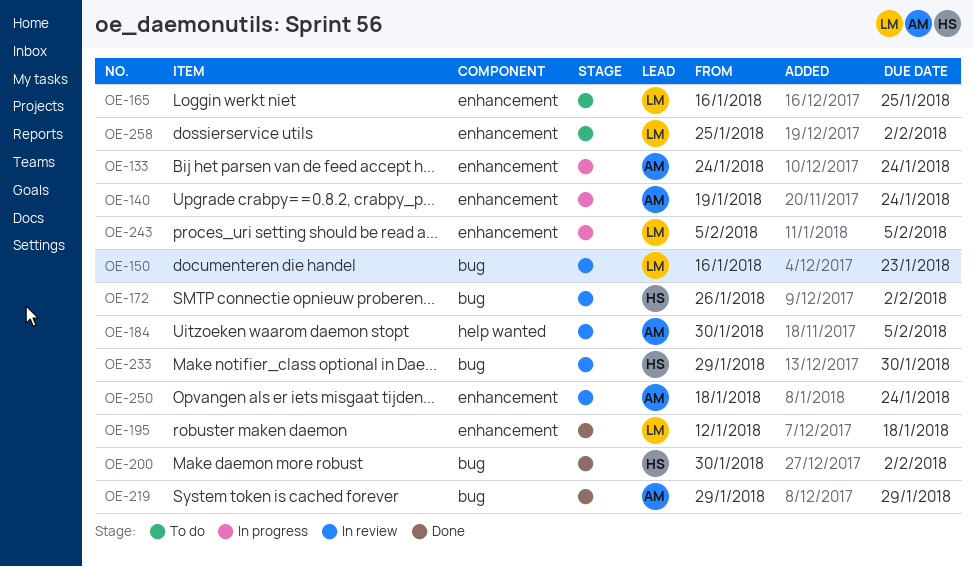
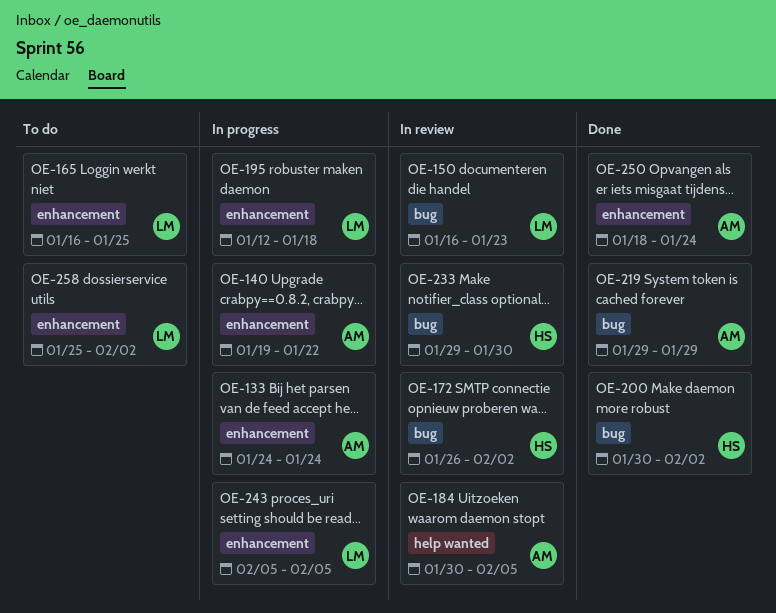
OE-140, due: Jan 24 -> Jan 22
OE-195, status: Done -> In progress
OE-250, status: In review -> Done

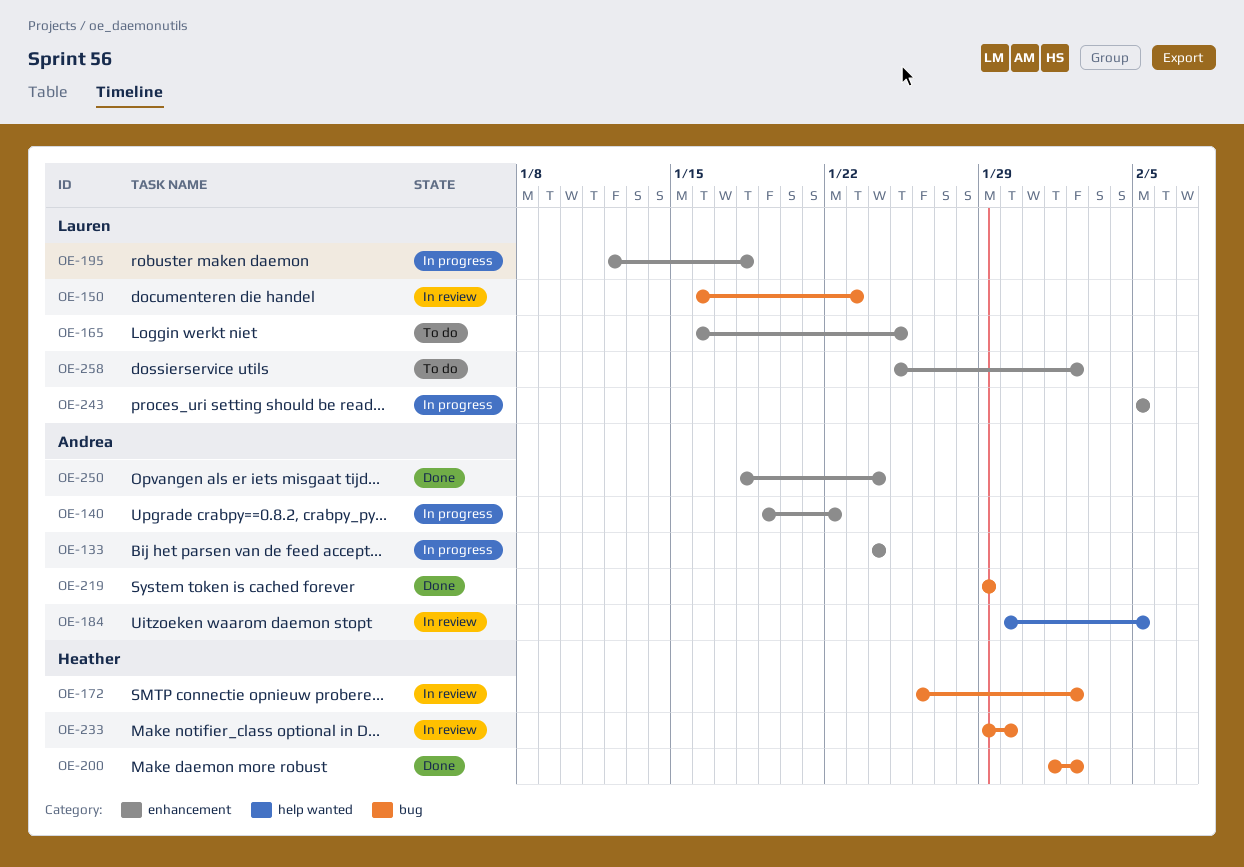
OE-200, start: Jan 30 -> Feb 1

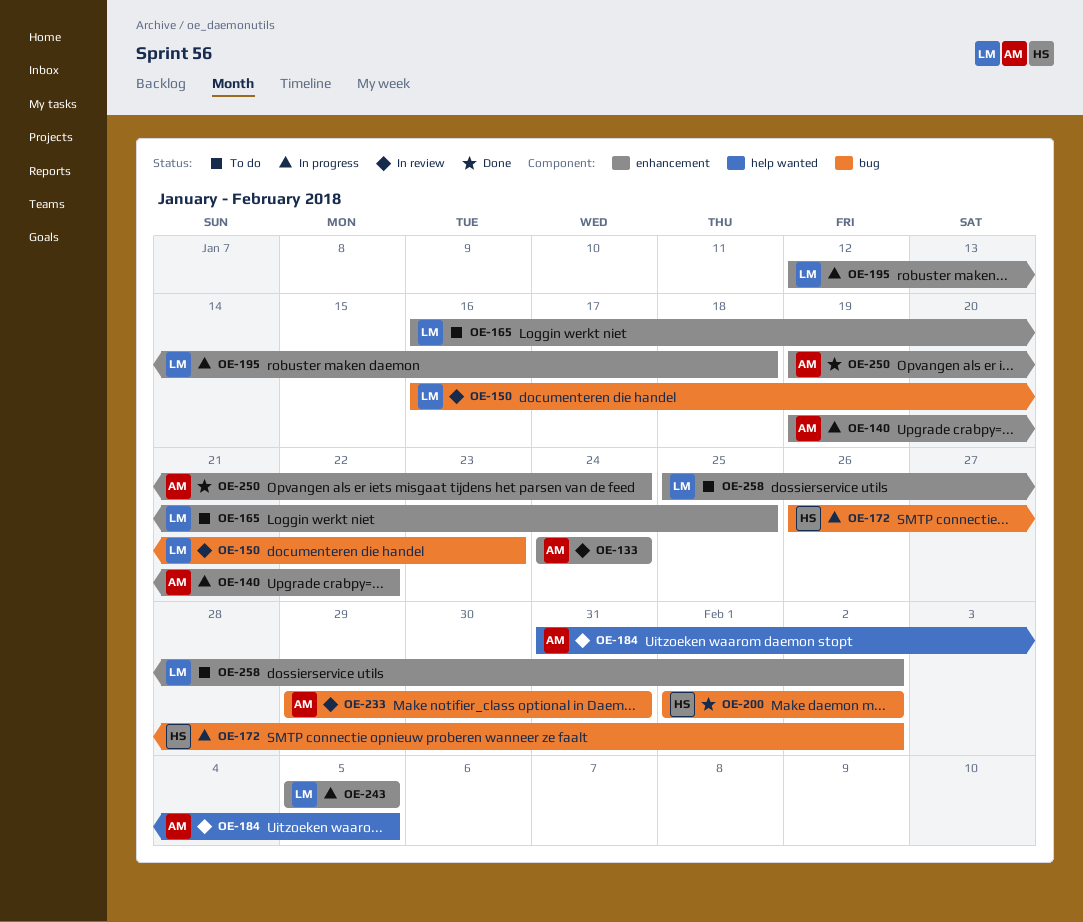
OE-133, status: In progress -> In review
OE-172, status: In review -> In progress
OE-184, start: Jan 30 -> Jan 31
OE-219: present -> none
OE-233, owner: Heather -> Andrea
OE-233, due: Jan 30 -> Jan 31
OE-250, start: Jan 18 -> Jan 19

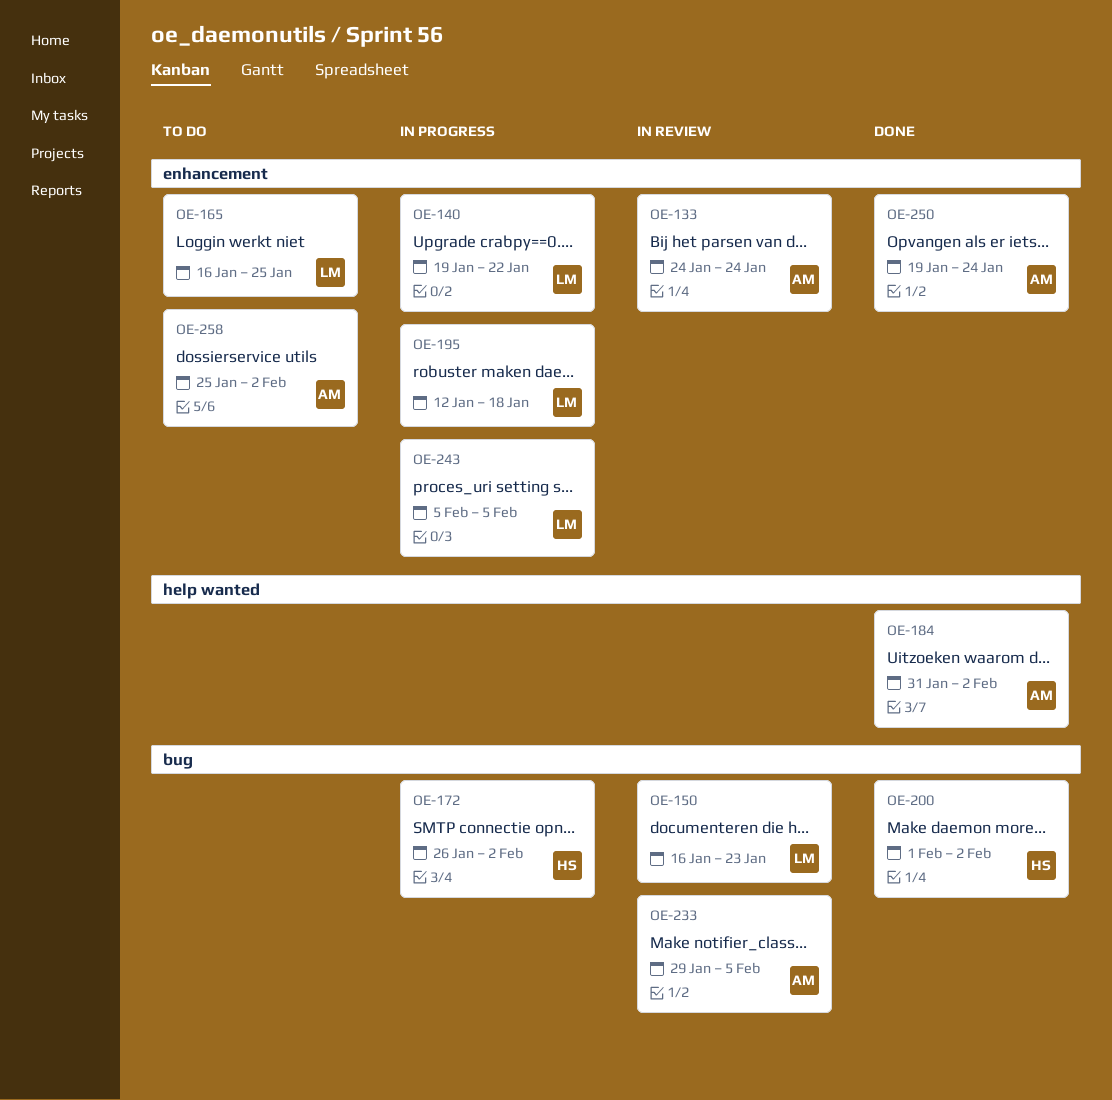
OE-140, owner: AM -> LM
OE-184, status: In review -> Done
OE-184, due: Feb 5 -> Feb 2
OE-233, due: Jan 31 -> Feb 5
OE-258, owner: LM -> AM

